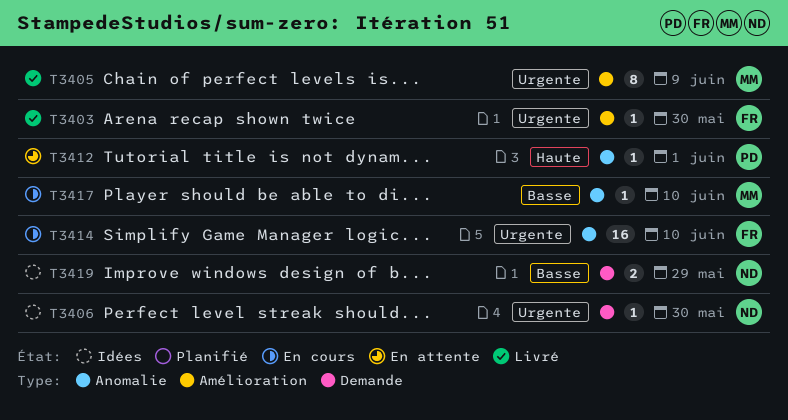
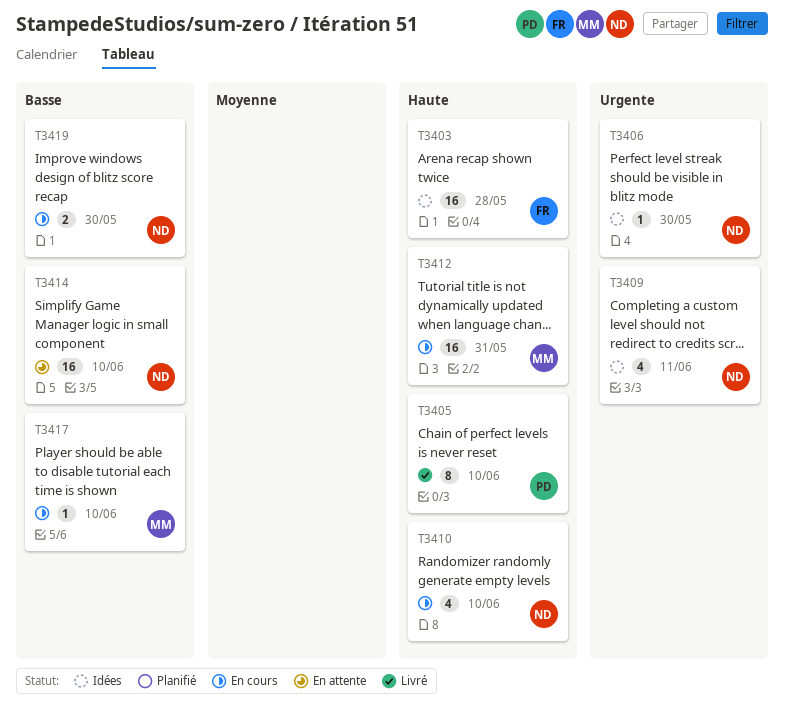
T3403, status: Livré -> Idées
T3403, priority: Urgente -> Haute
T3403, estimate: 1 -> 16
T3403, due: May 30 -> May 28
T3405, owner: MM -> PD
T3405, priority: Urgente -> Haute
T3405, due: Jun 9 -> Jun 10
T3409: none -> present
T3410: none -> present
T3412, status: En attente -> En cours
T3412, owner: PD -> MM
T3412, estimate: 1 -> 16
T3412, due: Jun 1 -> May 31
T3414, status: En cours -> En attente
T3414, owner: FR -> ND
T3414, priority: Urgente -> Basse
T3419, status: Idées -> En cours
T3419, due: May 29 -> May 30

